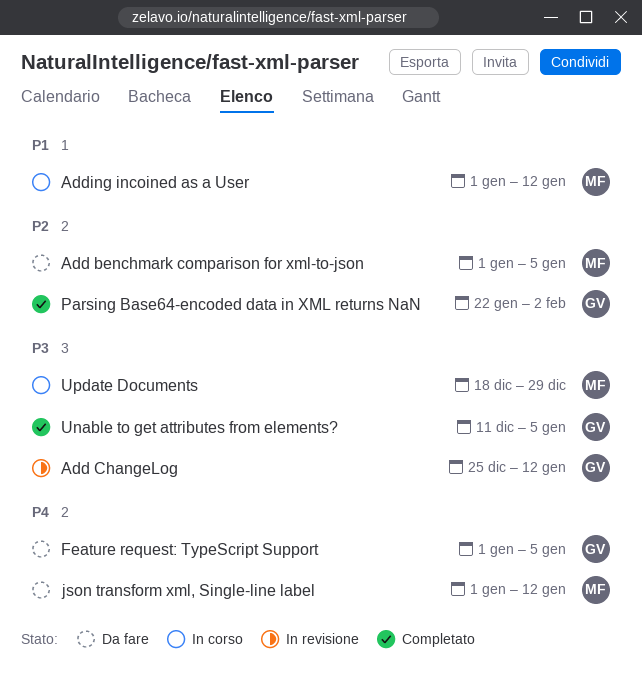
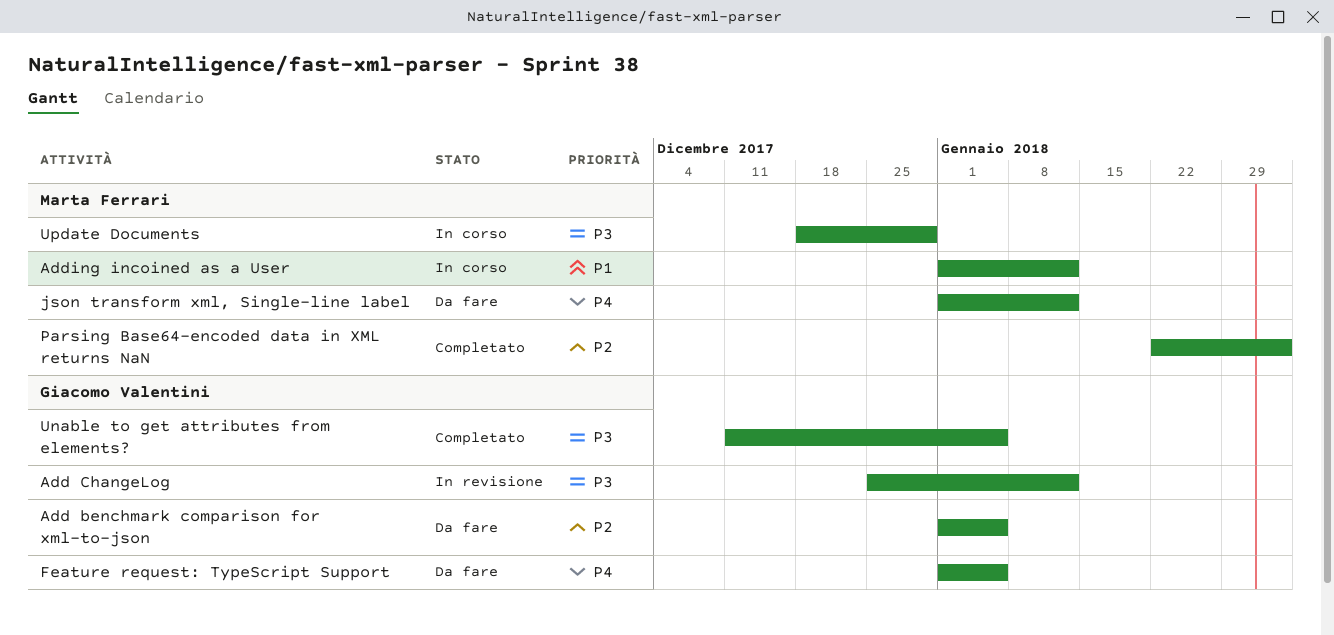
Add benchmark comparison for xml-to-json, owner: Marta Ferrari -> Giacomo Valentini
Parsing Base64-encoded data in XML returns NaN, owner: Giacomo Valentini -> Marta Ferrari

